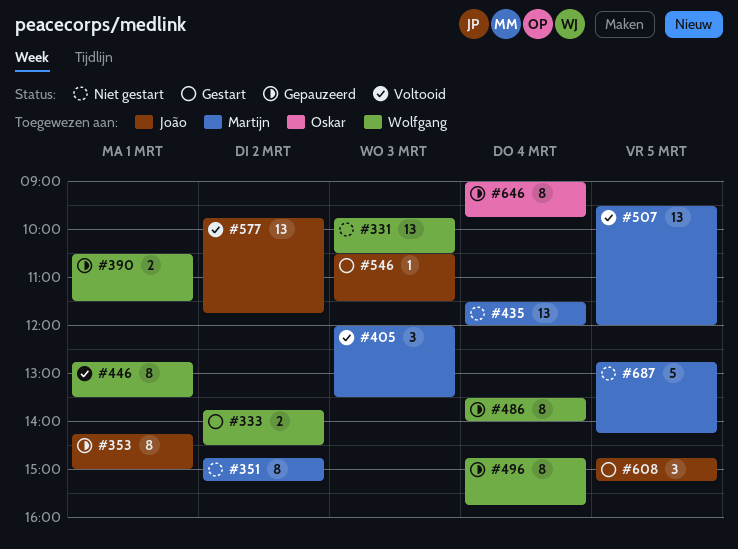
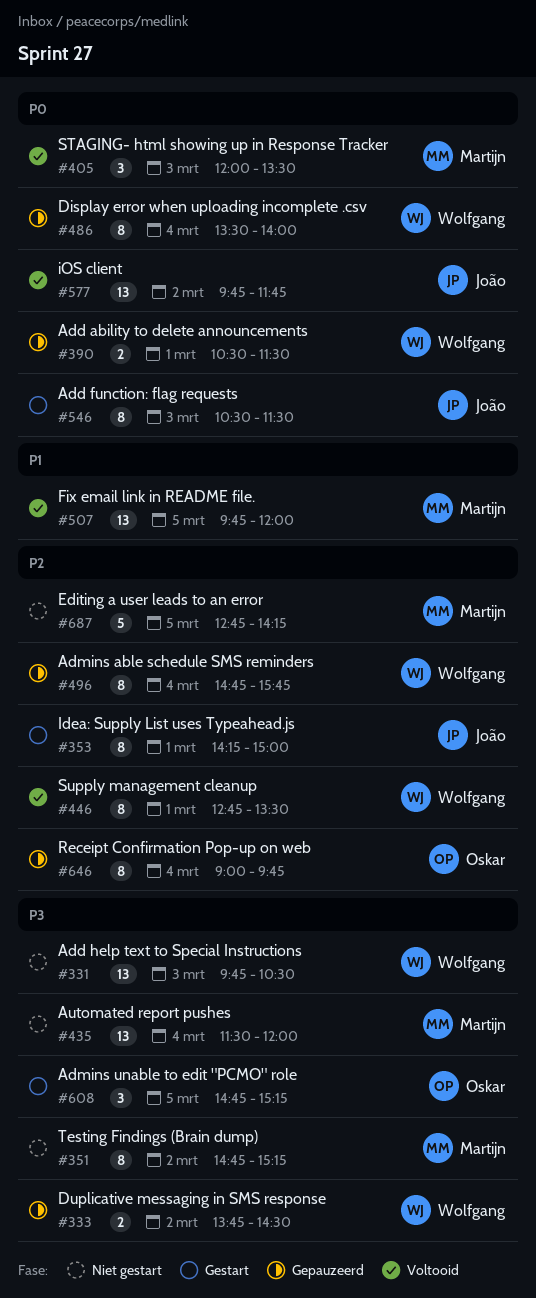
#333, status: Gestart -> Gepauzeerd
#353, status: Gepauzeerd -> Gestart
#507, begins: 09:30 -> 09:45
#546, estimate: 1 -> 8
#608, owner: João -> Oskar

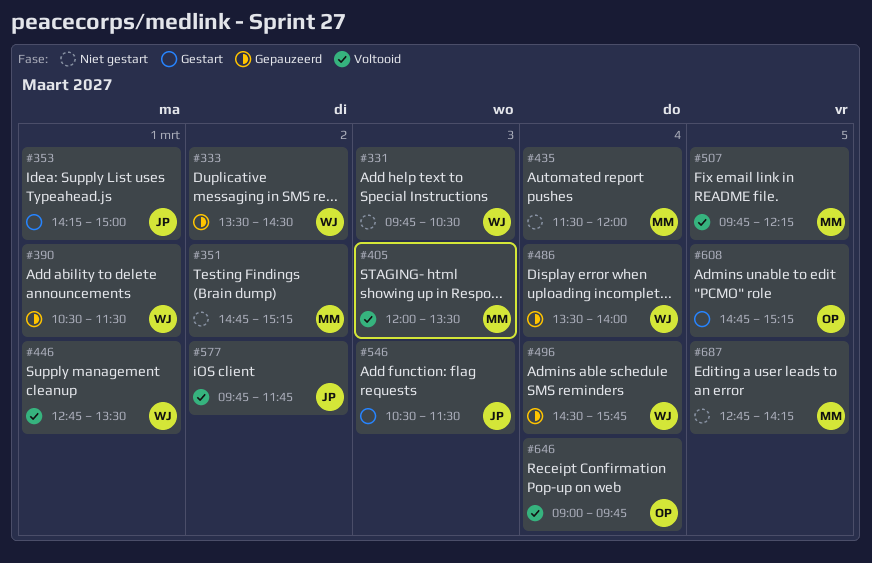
#333, begins: 13:45 -> 13:30
#496, begins: 14:45 -> 14:30
#507, ends: 12:00 -> 12:15
#646, status: Gepauzeerd -> Voltooid

